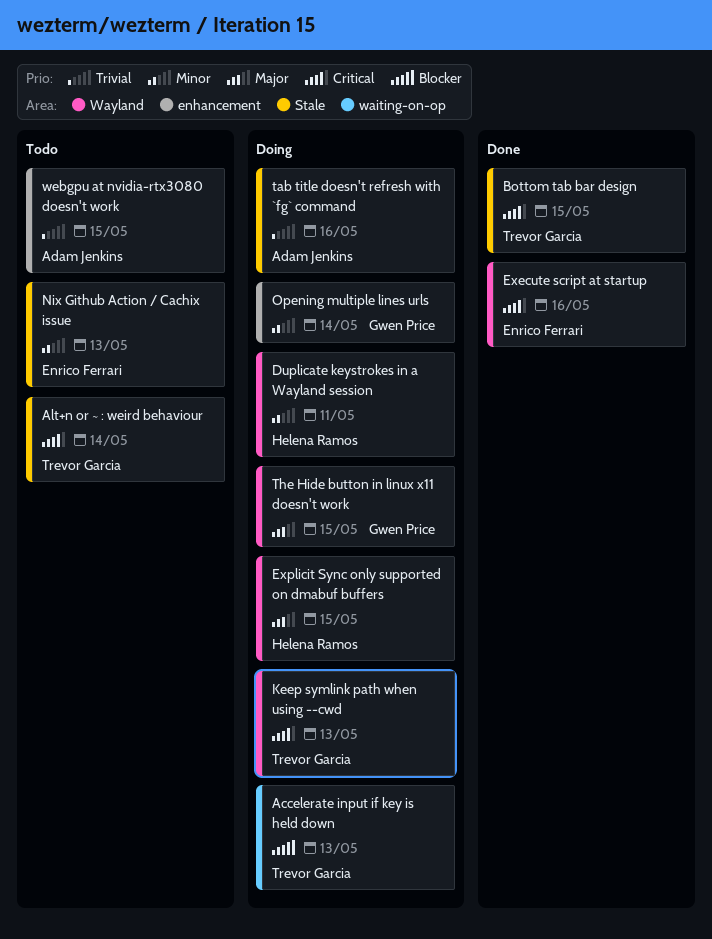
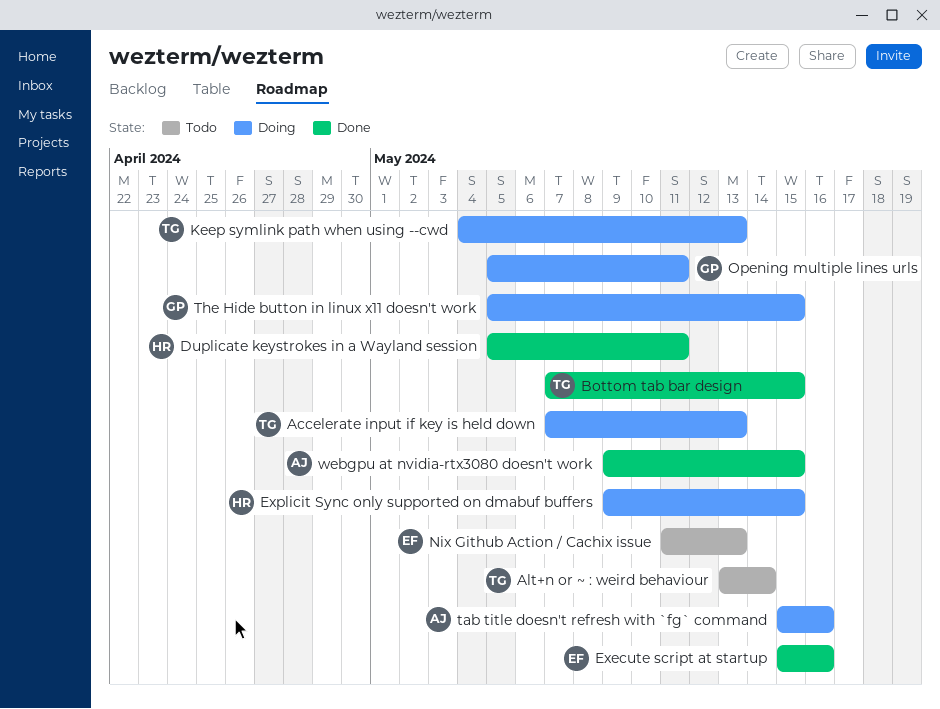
Duplicate keystrokes in a Wayland session, status: Doing -> Done
Opening multiple lines urls, due: May 14 -> May 11
webgpu at nvidia-rtx3080 doesn't work, status: Todo -> Done

